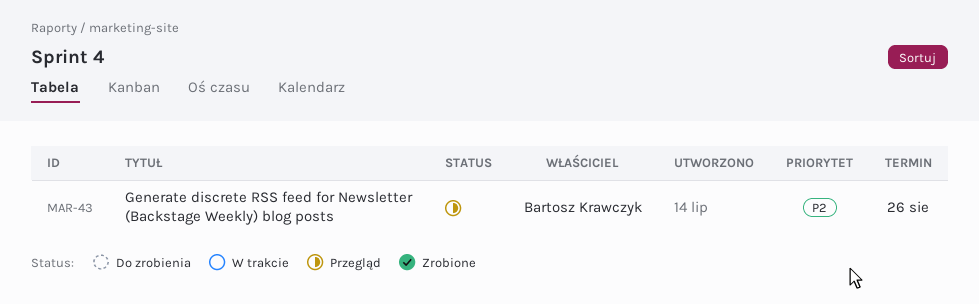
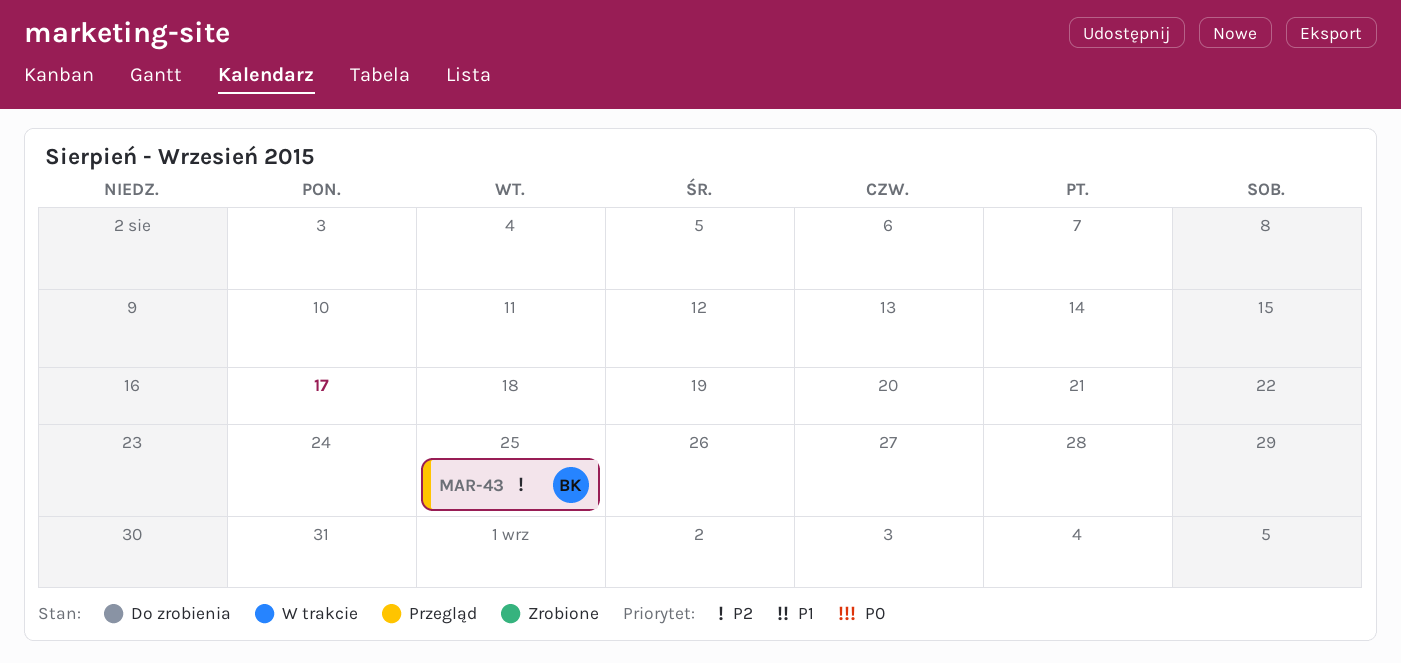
MAR-43, due: Aug 26 -> Aug 25

